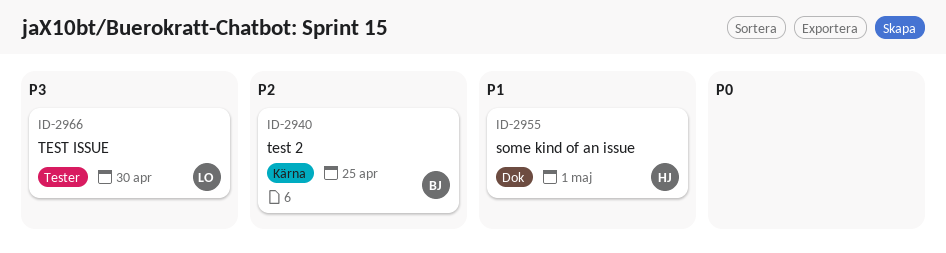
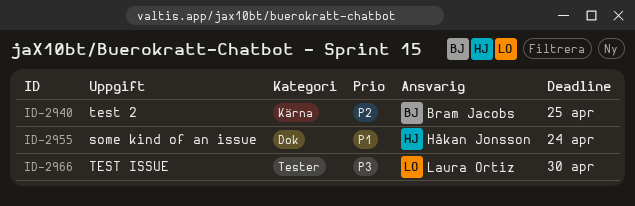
ID-2955, due: May 1 -> Apr 24

